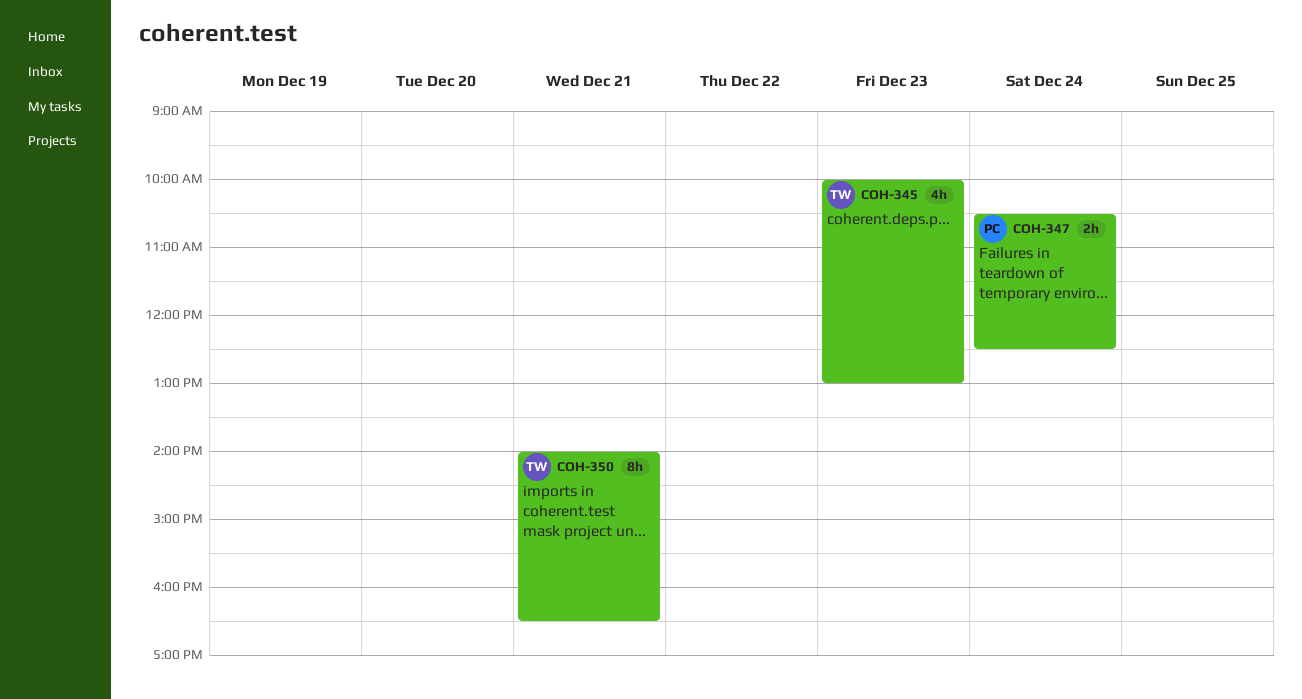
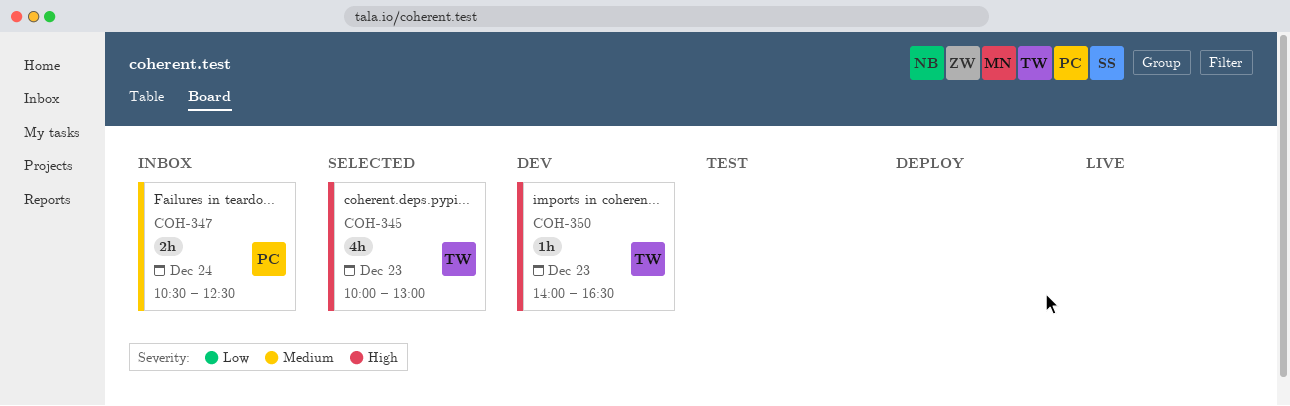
COH-350, estimate: 8h -> 1h
COH-350, day: Dec 21 -> Dec 23

